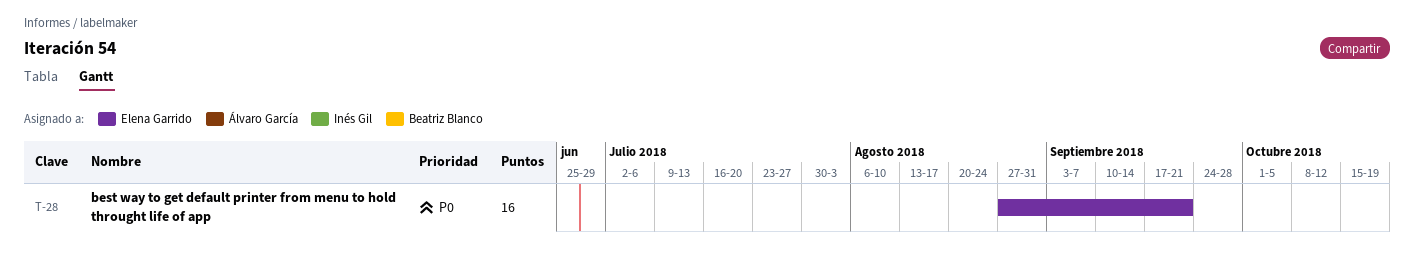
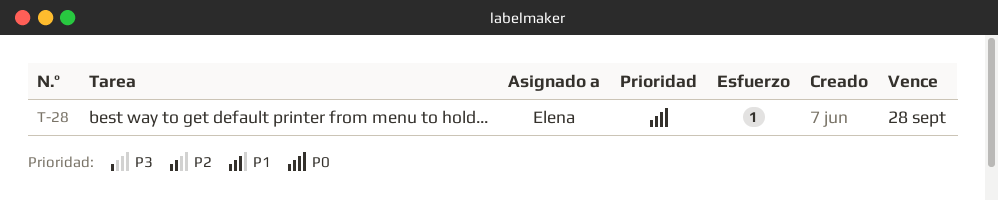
T-28, estimate: 16 -> 1
T-28, due: Sep 21 -> Sep 28

